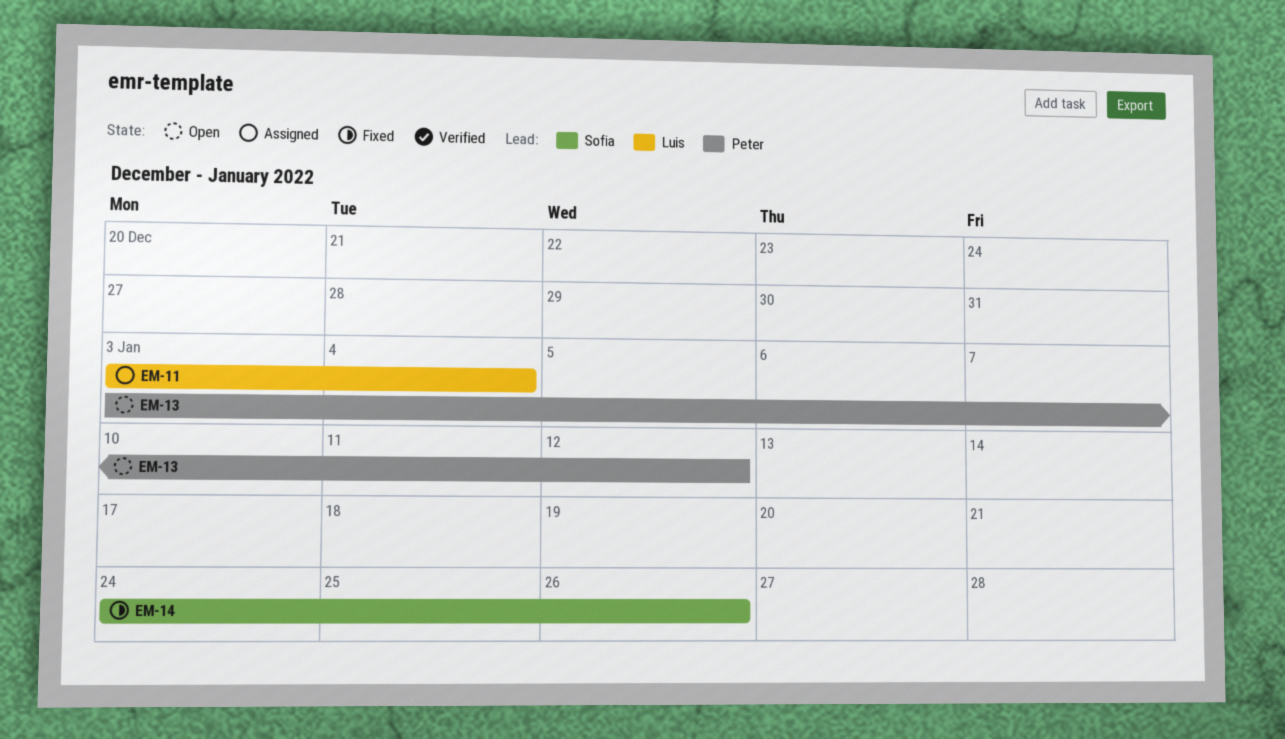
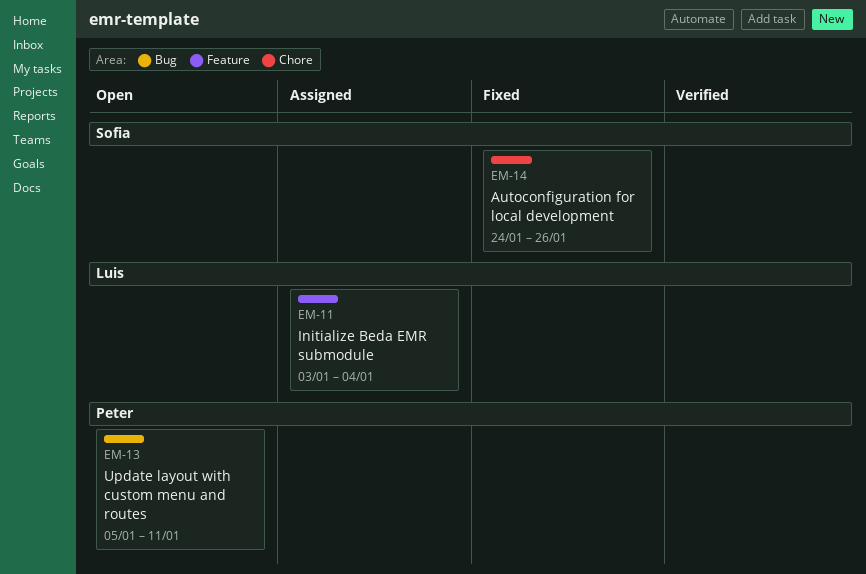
EM-13, start: Jan 3 -> Jan 5
EM-13, due: Jan 12 -> Jan 11

